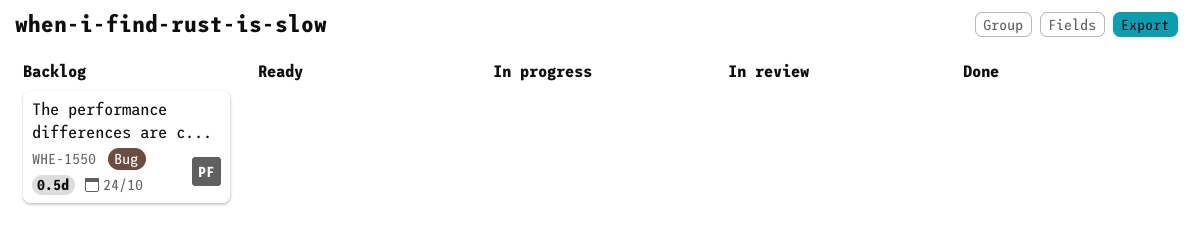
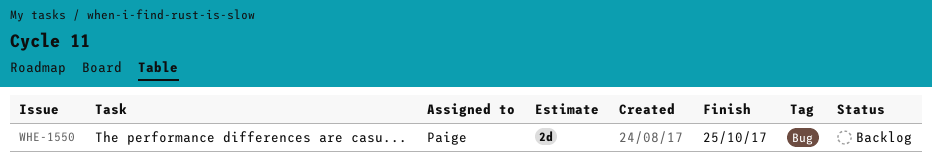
WHE-1550, estimate: 0.5d -> 2d
WHE-1550, due: Oct 24 -> Oct 25

